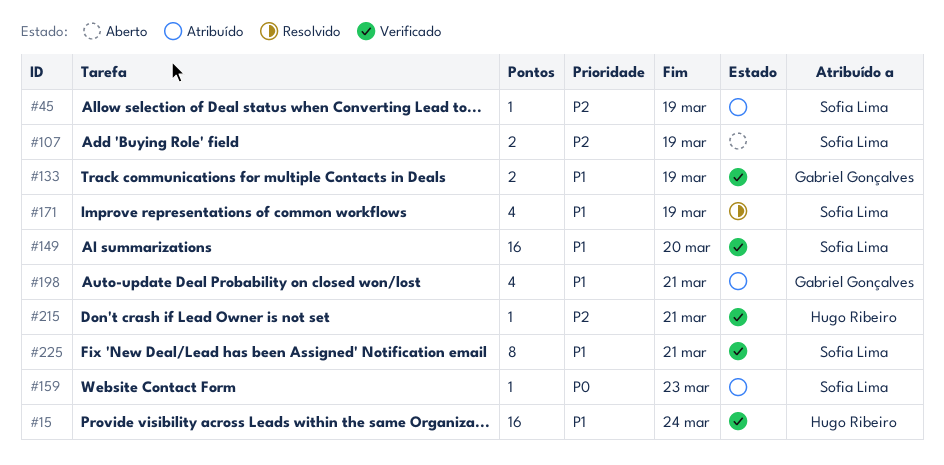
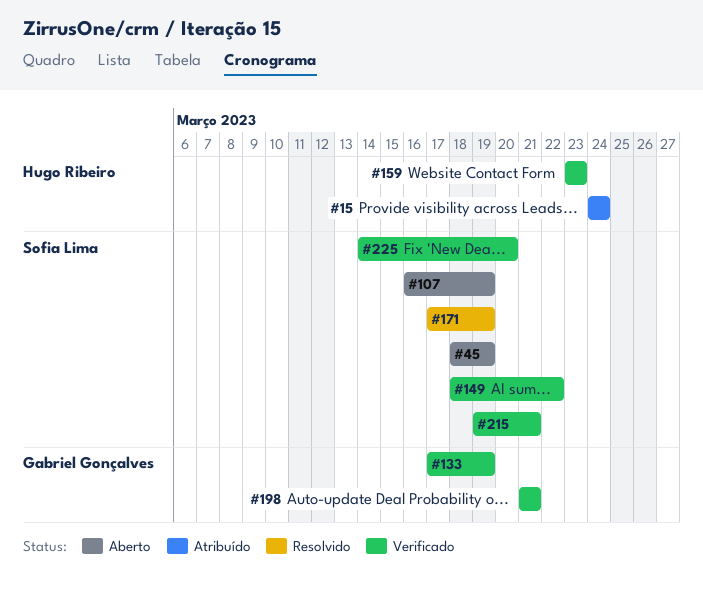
#15, status: Verificado -> Atribuído
#45, status: Atribuído -> Aberto
#149, due: Mar 20 -> Mar 22
#159, status: Atribuído -> Verificado
#159, owner: Sofia Lima -> Hugo Ribeiro
#198, status: Atribuído -> Verificado
#215, owner: Hugo Ribeiro -> Sofia Lima
#225, due: Mar 21 -> Mar 20

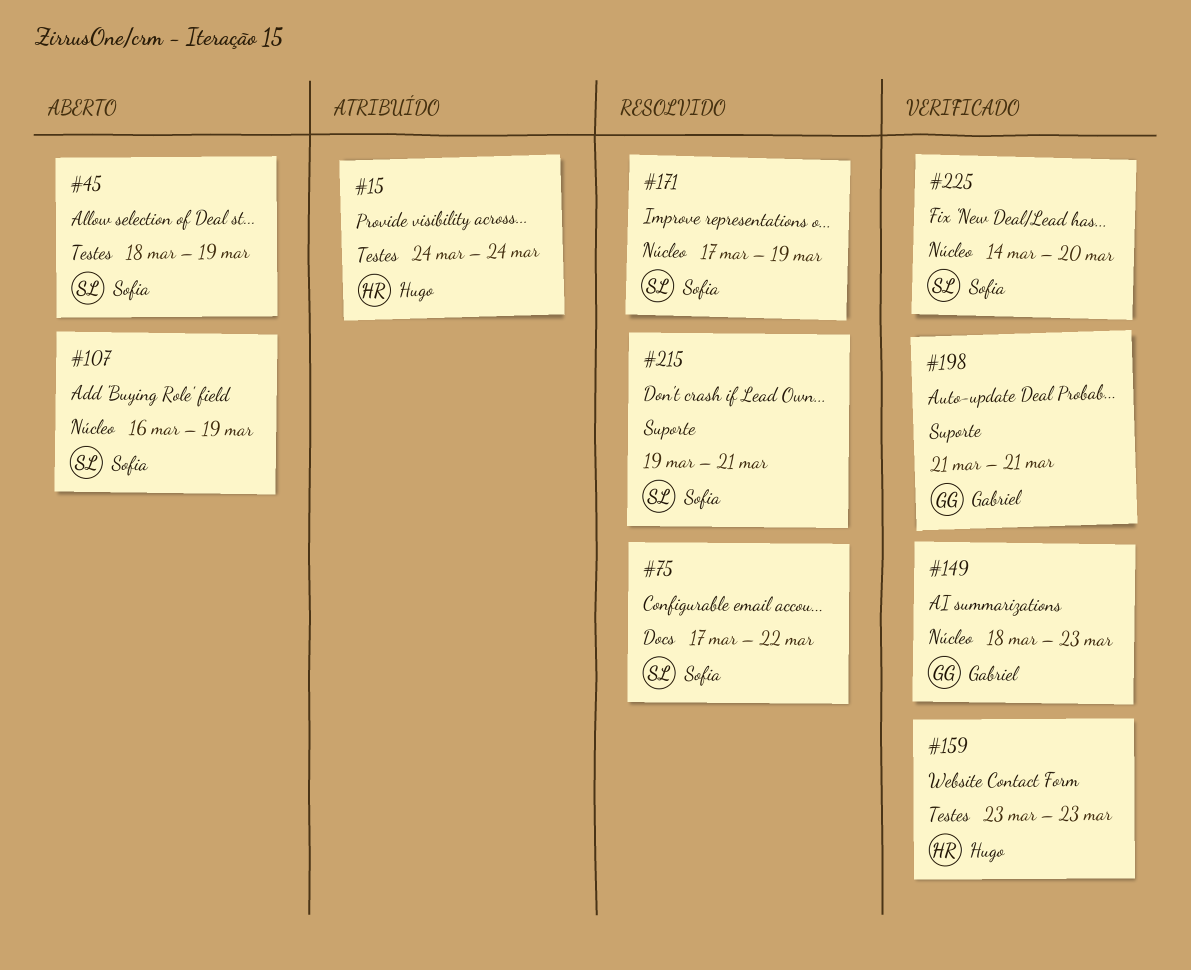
#75: none -> present
#133: present -> none
#149, owner: Sofia Lima -> Gabriel Gonçalves
#149, due: Mar 22 -> Mar 23
#215, status: Verificado -> Resolvido

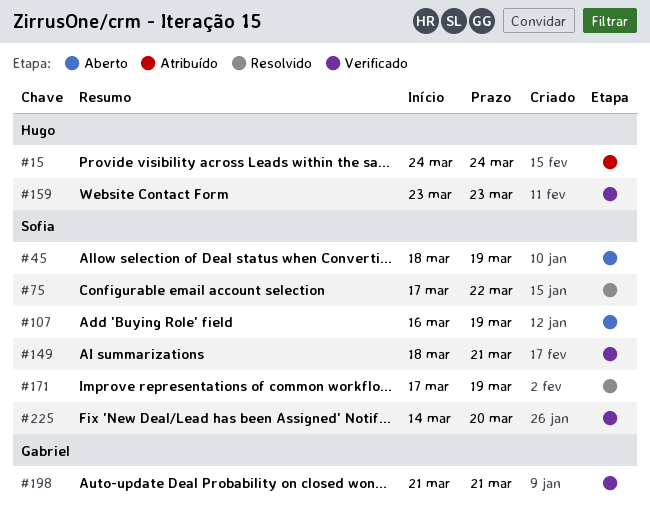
#149, owner: Gabriel -> Sofia
#149, due: Mar 23 -> Mar 21
#215: present -> none

